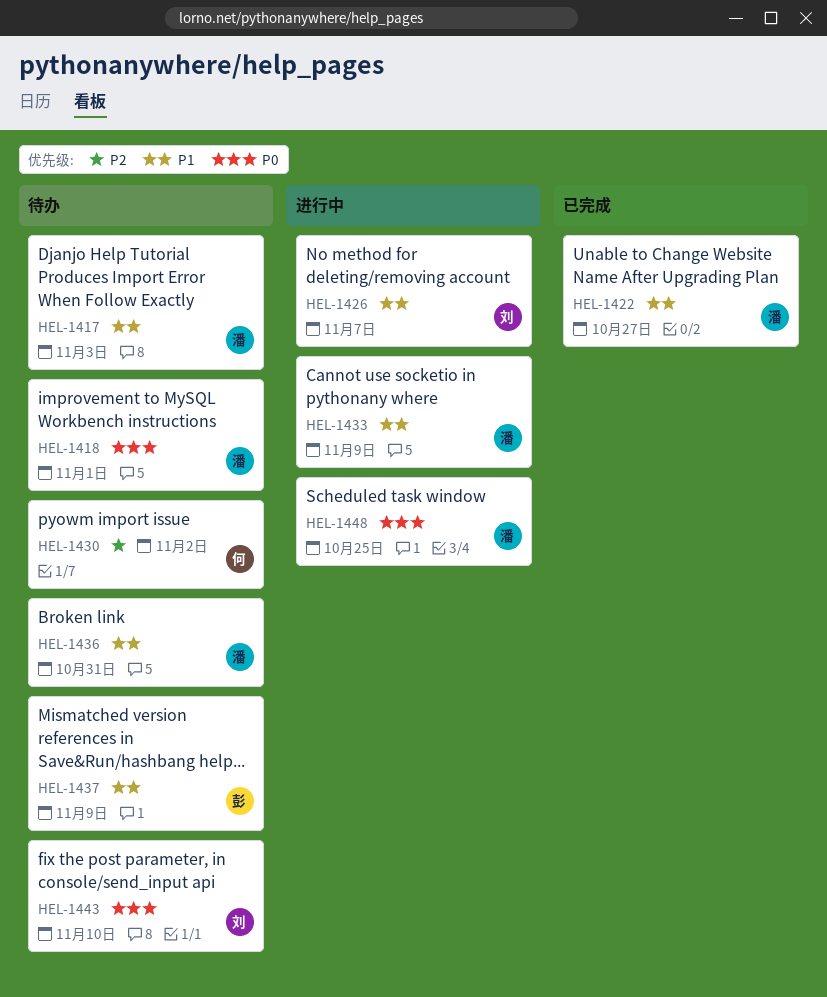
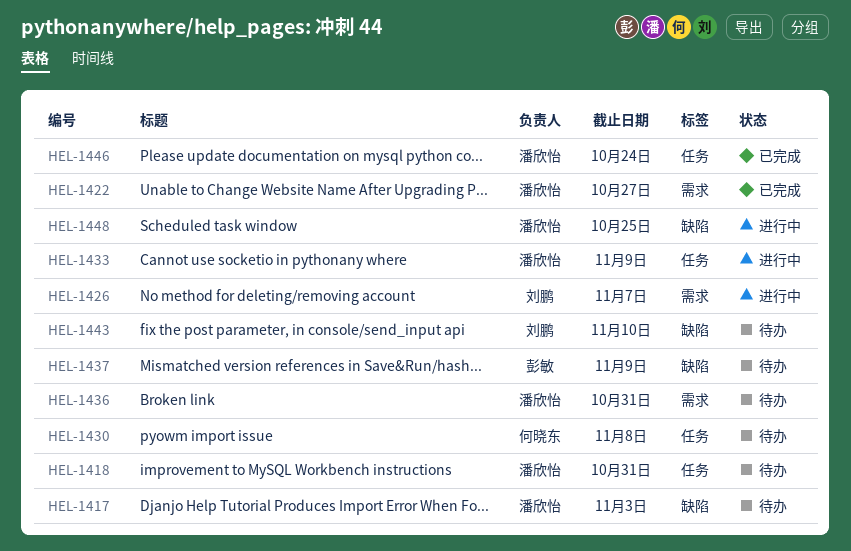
HEL-1418, due: Nov 1 -> Oct 31
HEL-1430, due: Nov 2 -> Nov 8
HEL-1446: none -> present

